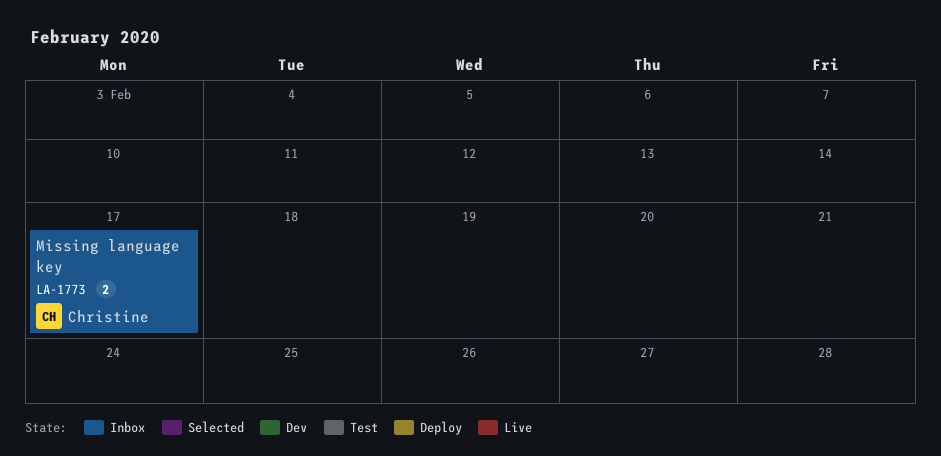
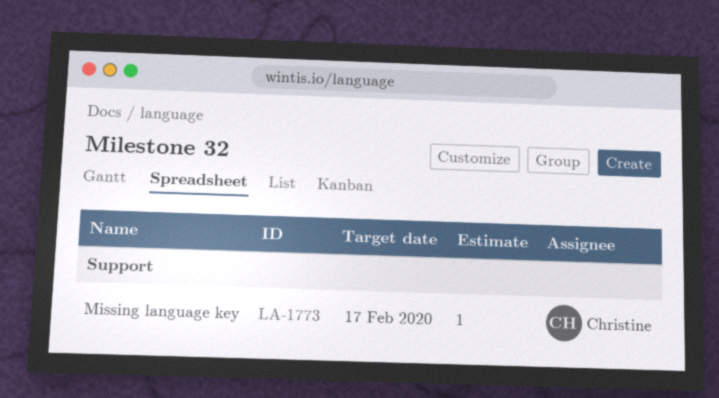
LA-1773, estimate: 2 -> 1

